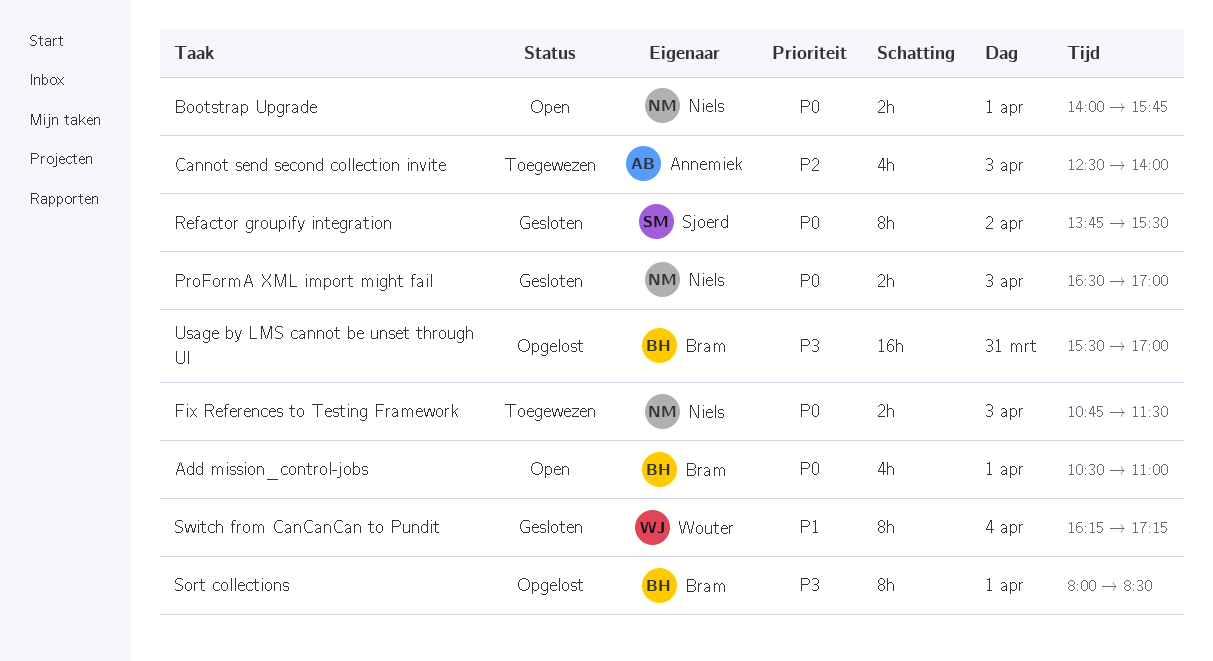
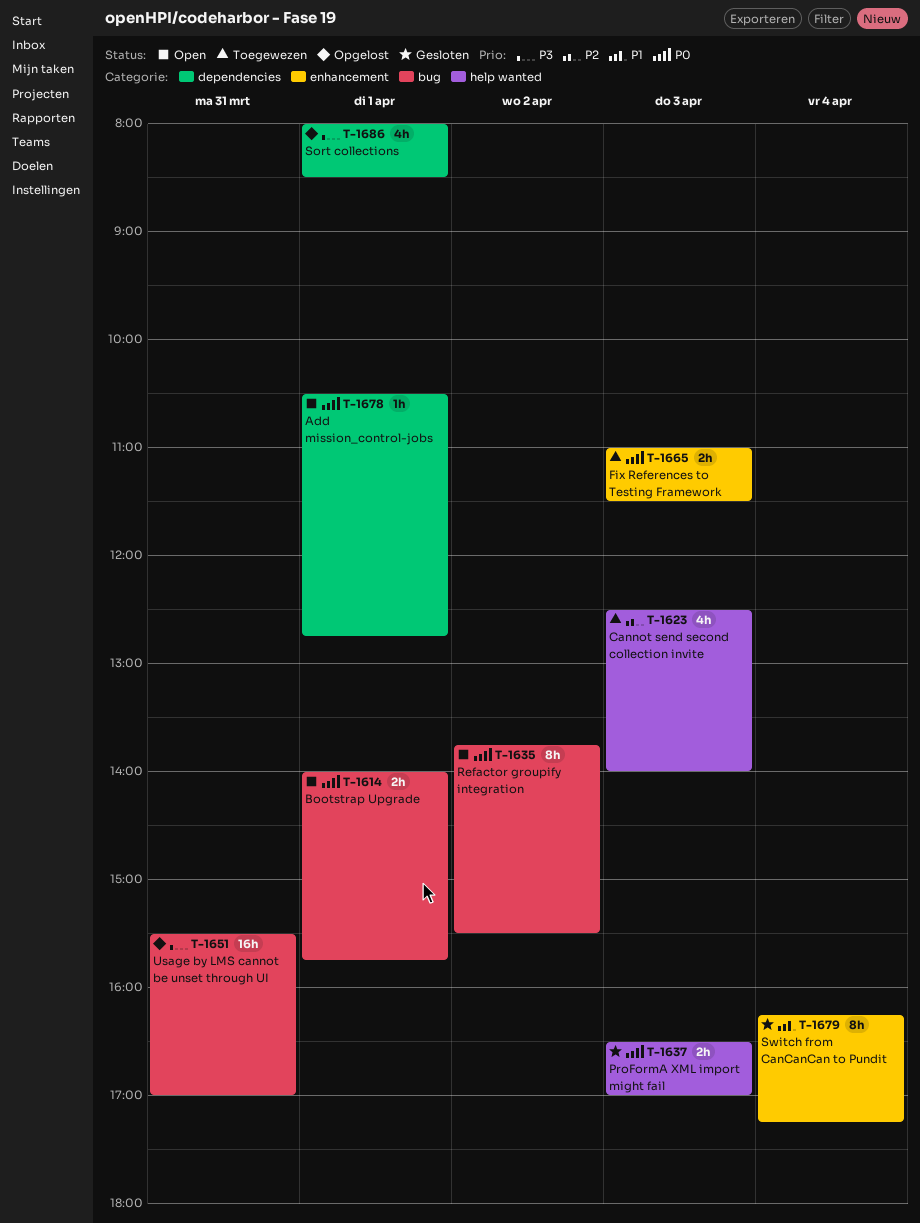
Add mission_control-jobs, estimate: 4h -> 1h
Add mission_control-jobs, ends: 11:00 -> 12:45
Fix References to Testing Framework, begins: 10:45 -> 11:00
Refactor groupify integration, status: Gesloten -> Open
Sort collections, estimate: 8h -> 4h

